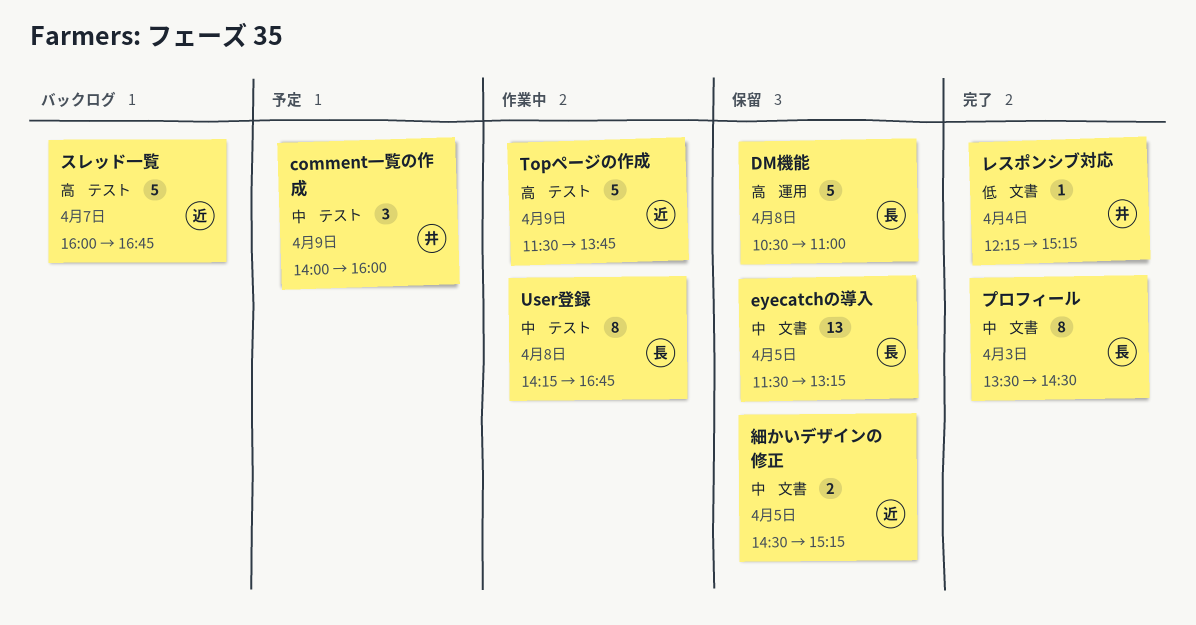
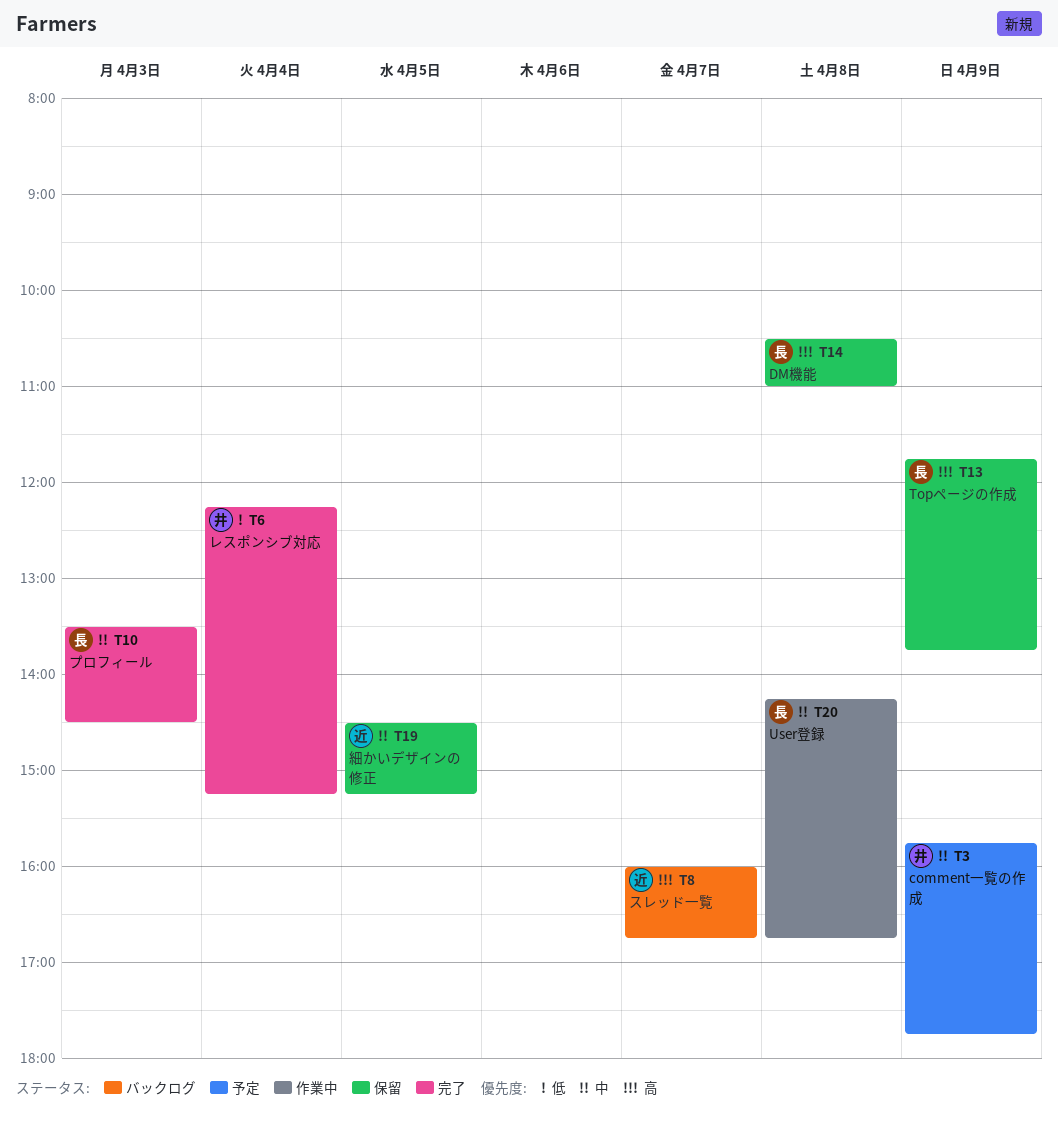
comment一覧の作成, begins: 14:00 -> 15:45
comment一覧の作成, ends: 16:00 -> 17:45
eyecatchの導入: present -> none
Topページの作成, status: 作業中 -> 保留
Topページの作成, owner: 近 -> 長
Topページの作成, begins: 11:30 -> 11:45

